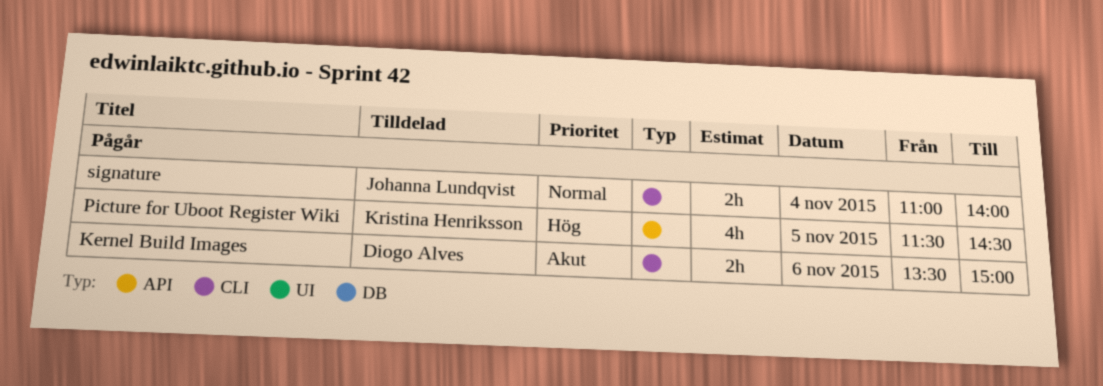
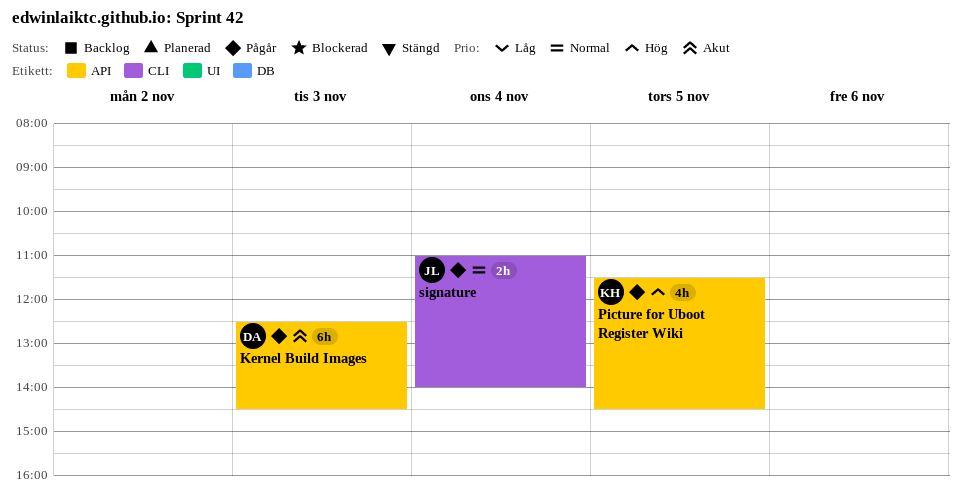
Kernel Build Images, label: CLI -> API
Kernel Build Images, estimate: 2h -> 6h
Kernel Build Images, day: Nov 6 -> Nov 3
Kernel Build Images, begins: 13:30 -> 12:30
Kernel Build Images, ends: 15:00 -> 14:30

